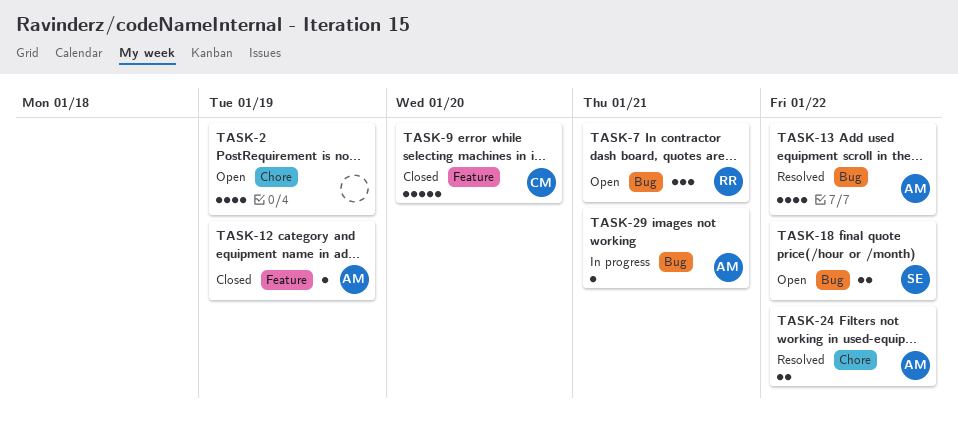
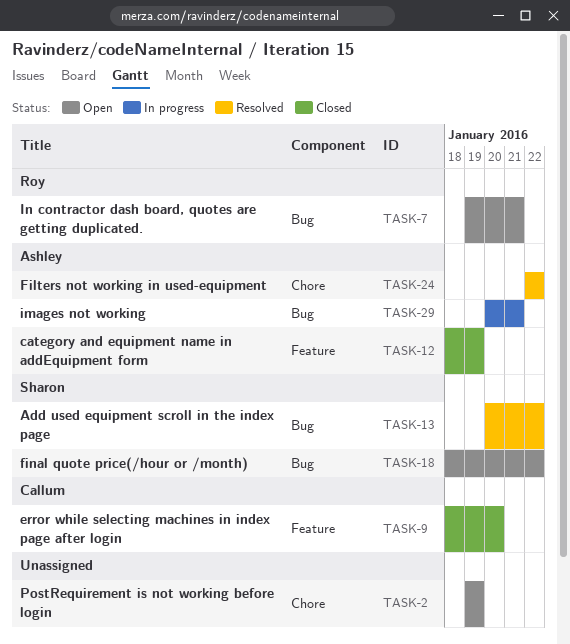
TASK-13, owner: Ashley -> Sharon

